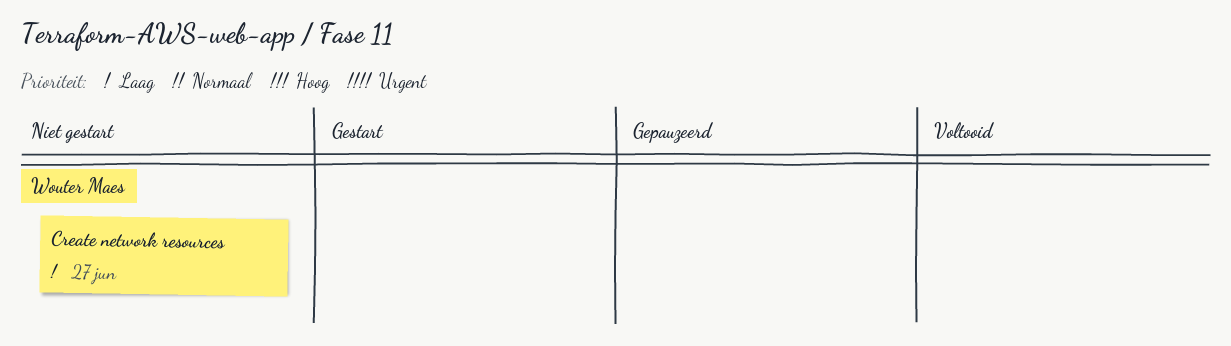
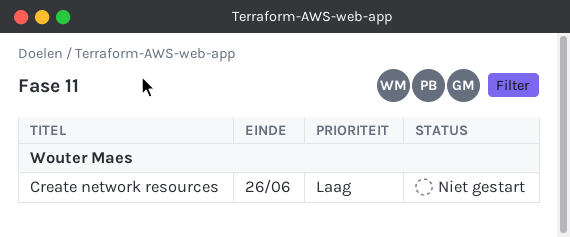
Create network resources, due: Jun 27 -> Jun 26

